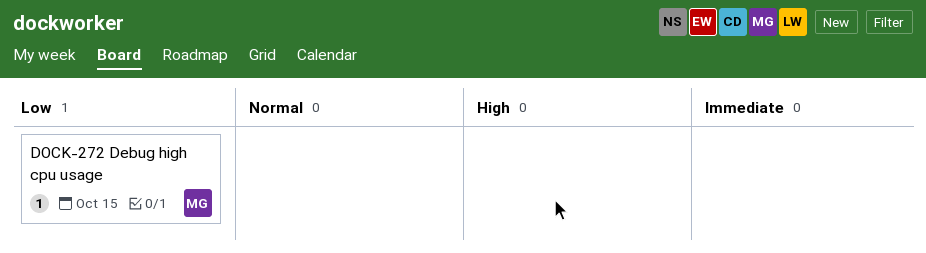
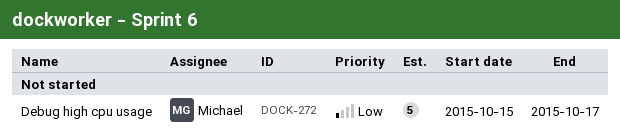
DOCK-272, estimate: 1 -> 5
DOCK-272, due: Oct 15 -> Oct 17

